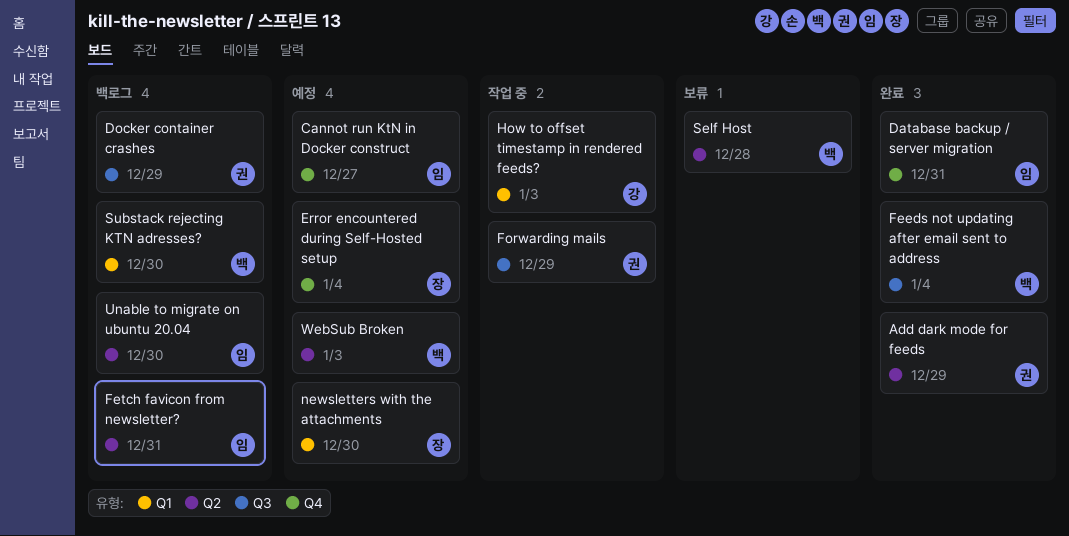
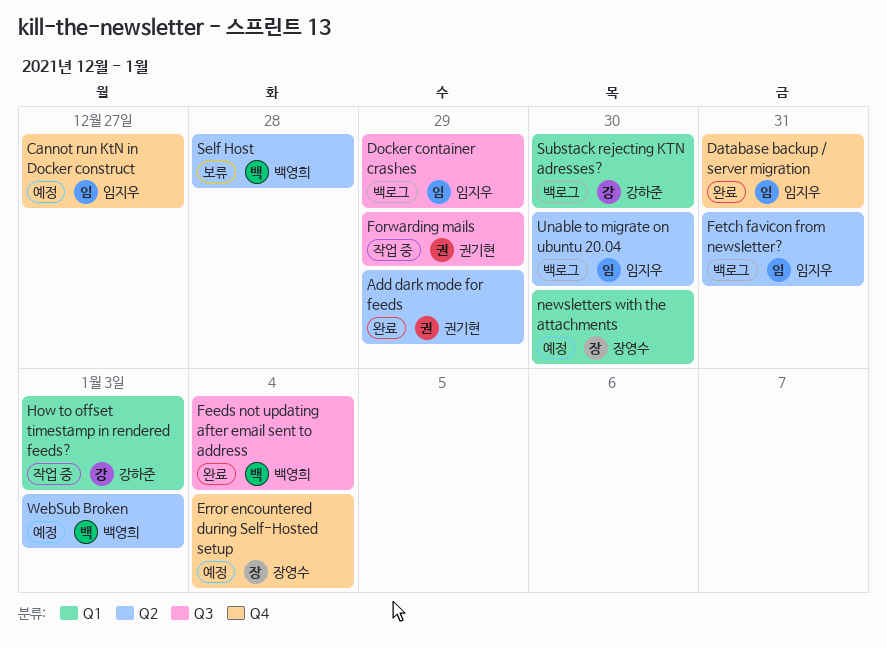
Docker container crashes, owner: 권기현 -> 임지우
Substack rejecting KTN adresses?, owner: 백영희 -> 강하준

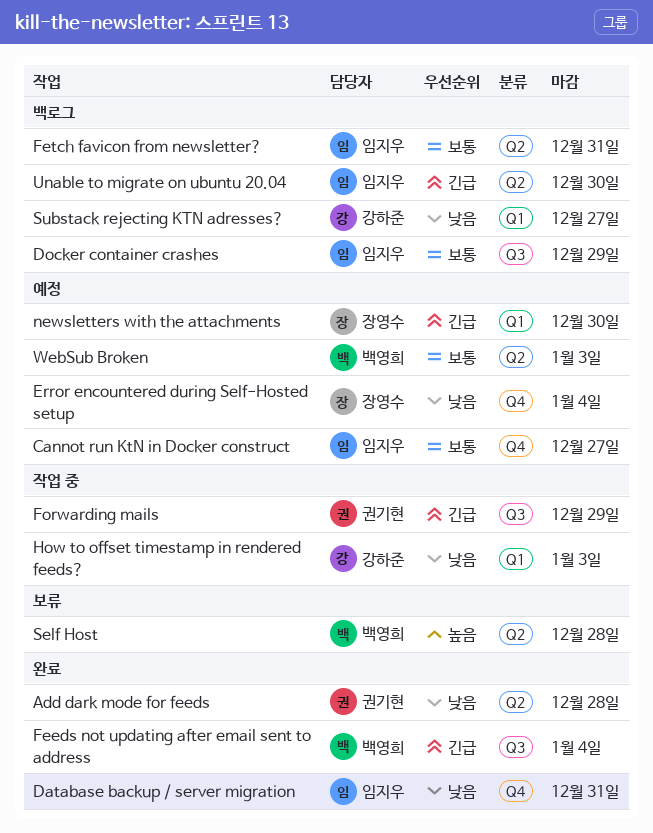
Add dark mode for feeds, due: Dec 29 -> Dec 28
Substack rejecting KTN adresses?, due: Dec 30 -> Dec 27

